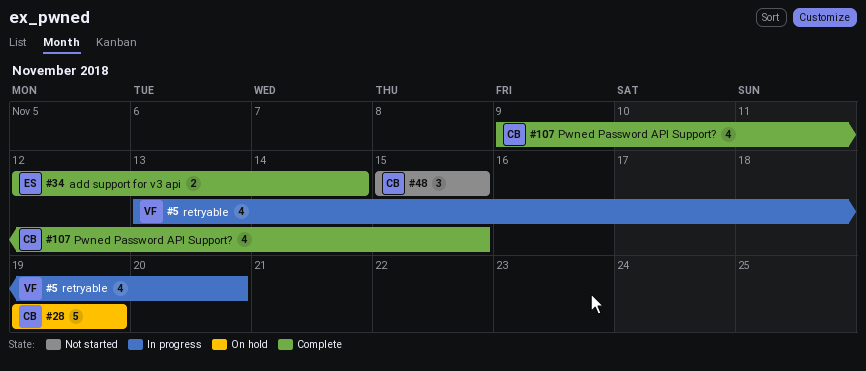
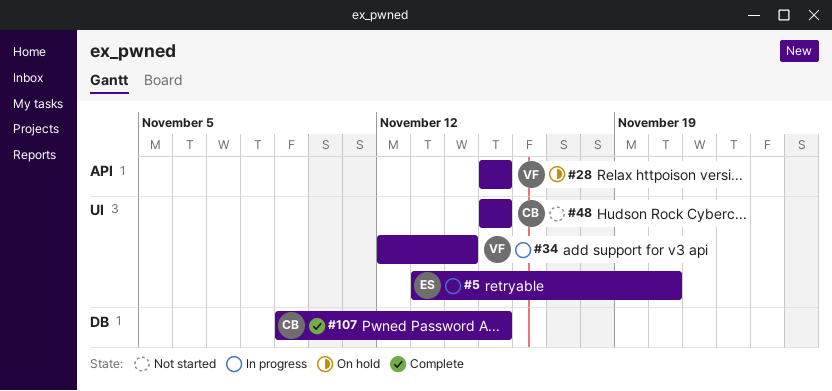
#5, owner: VF -> ES
#28, owner: CB -> VF
#28, start: Nov 19 -> Nov 15
#28, due: Nov 19 -> Nov 15
#34, status: Complete -> In progress
#34, owner: ES -> VF

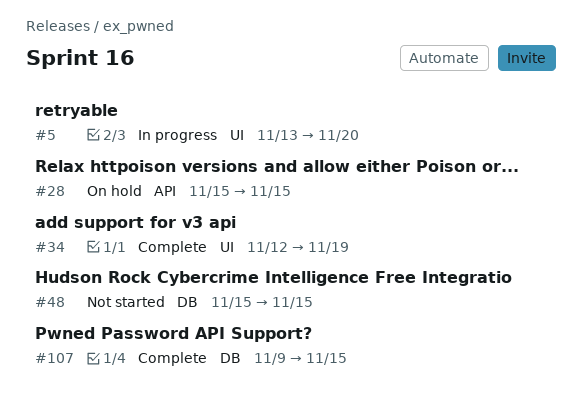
#34, status: In progress -> Complete
#34, due: Nov 14 -> Nov 19
#48, label: UI -> DB

